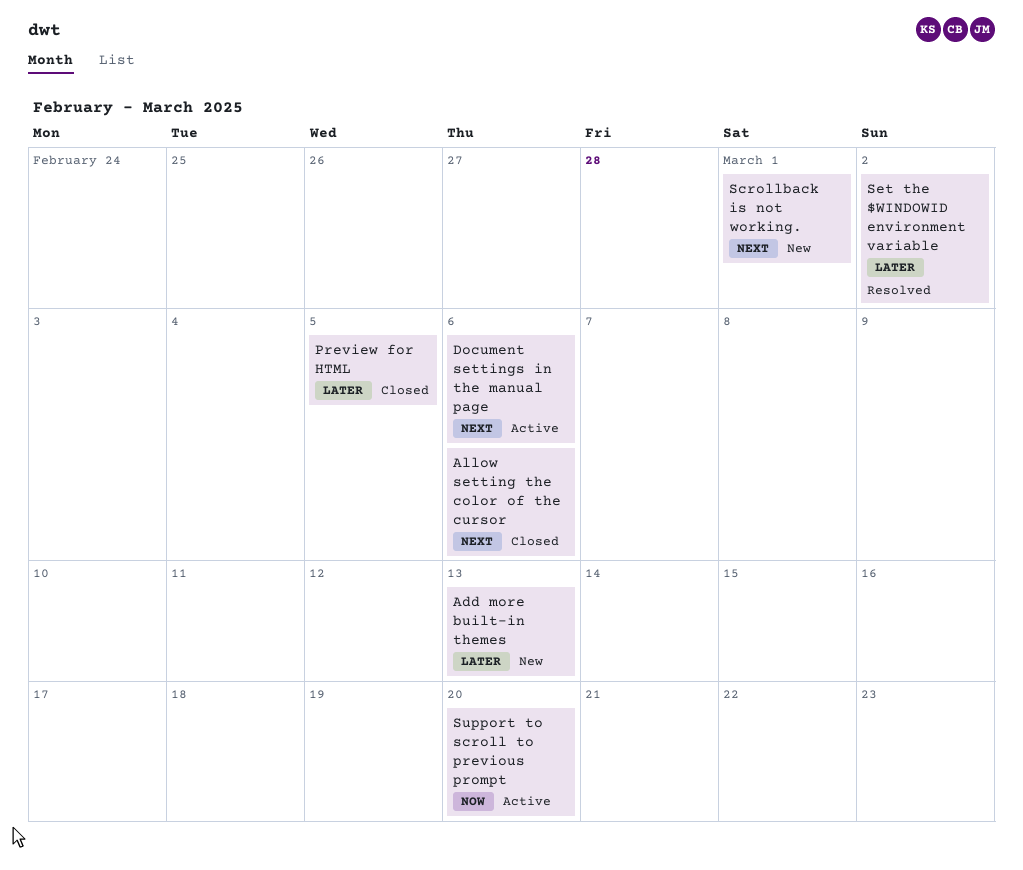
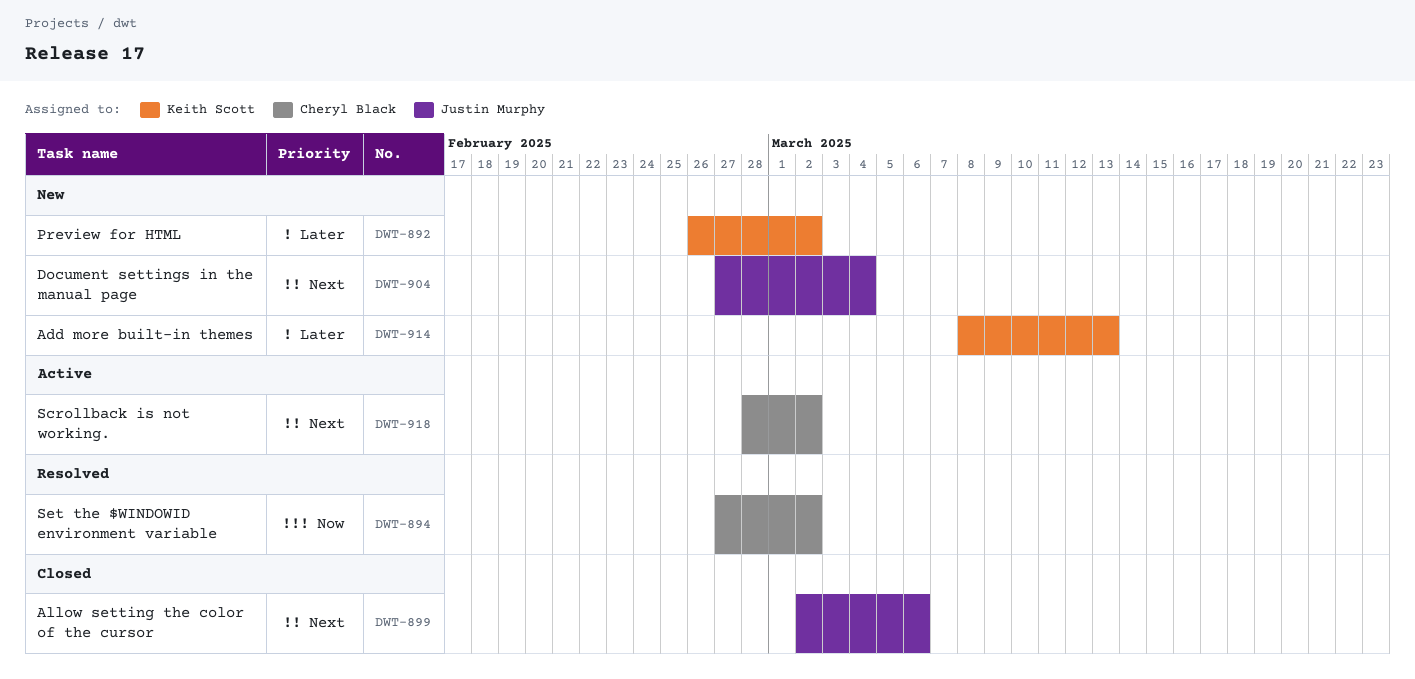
Document settings in the manual page, status: Active -> New
Document settings in the manual page, due: Mar 6 -> Mar 4
Preview for HTML, status: Closed -> New
Preview for HTML, due: Mar 5 -> Mar 2
Scrollback is not working., status: New -> Active
Scrollback is not working., due: Mar 1 -> Mar 2
Set the $WINDOWID environment variable, priority: Later -> Now
Support to scroll to previous prompt: present -> none

